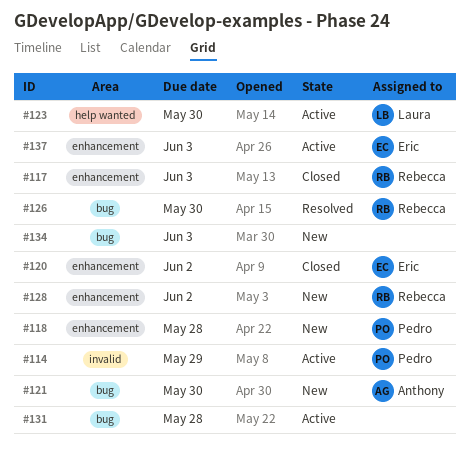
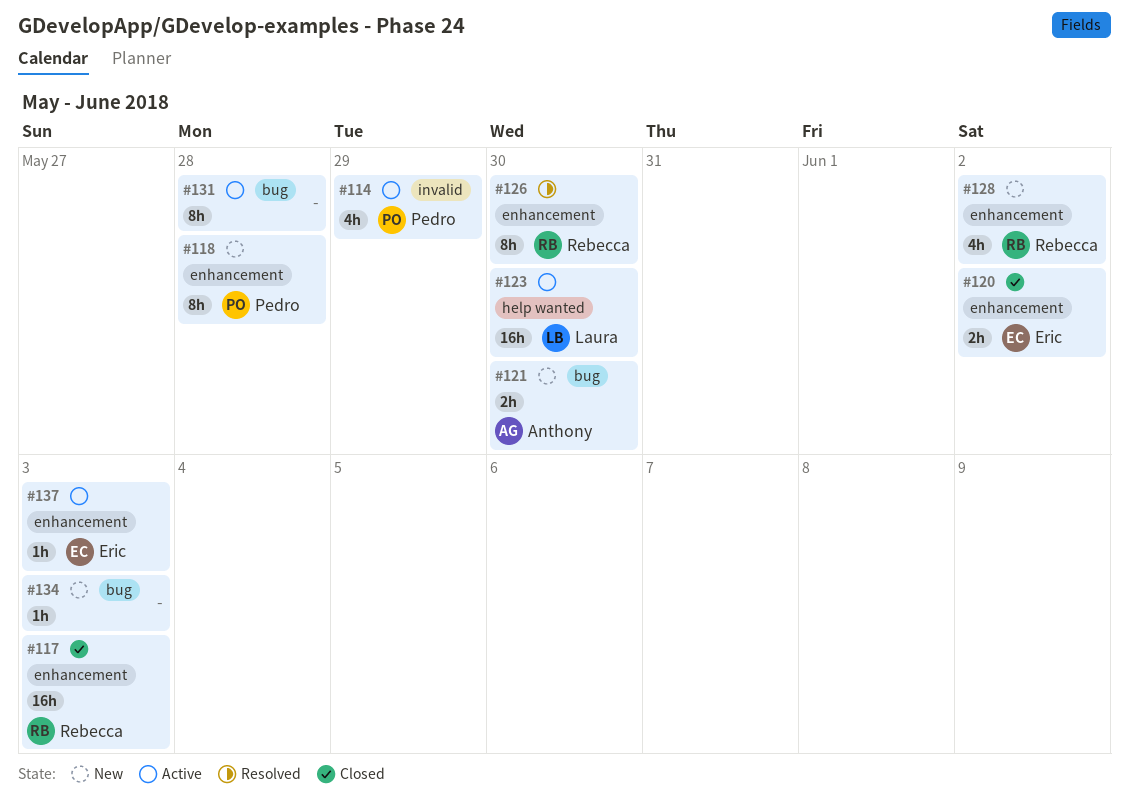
#126, label: bug -> enhancement

